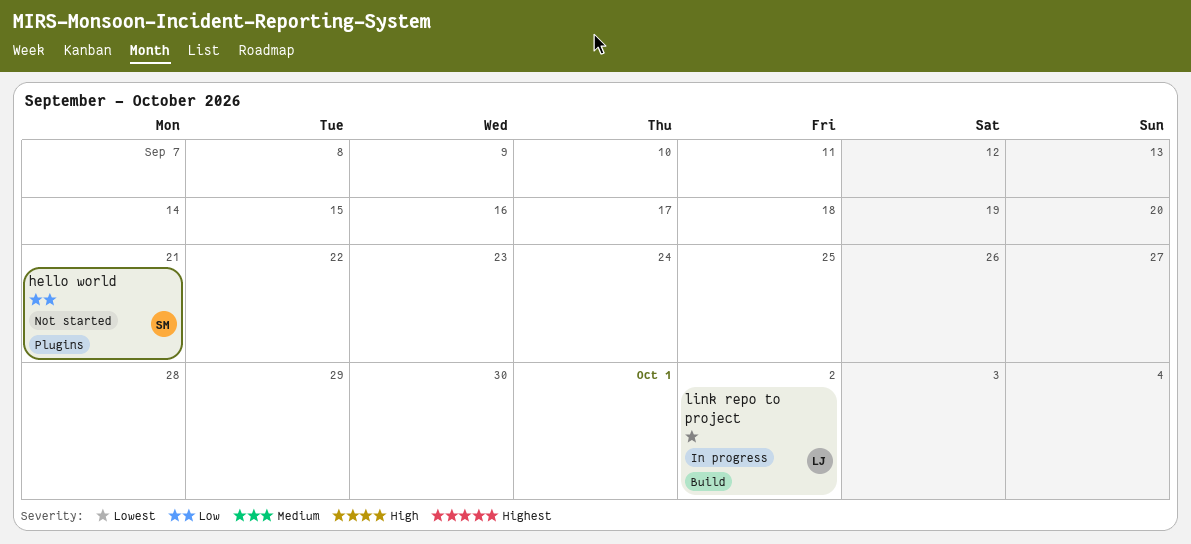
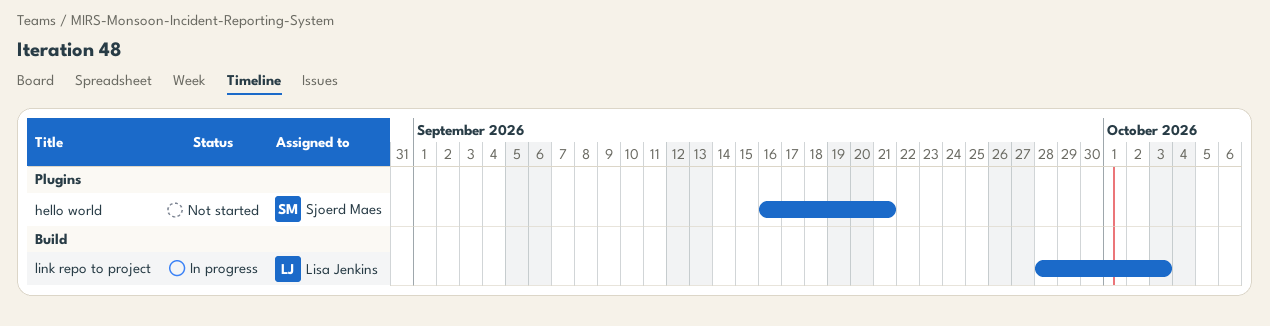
link repo to project, due: Oct 2 -> Oct 3

